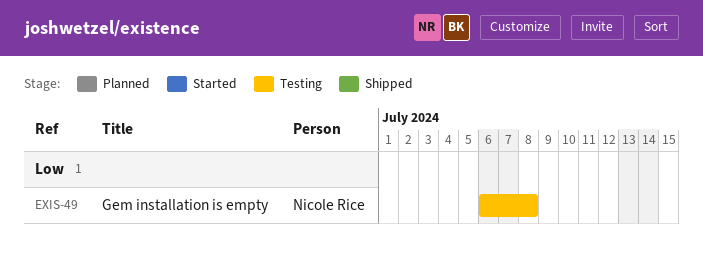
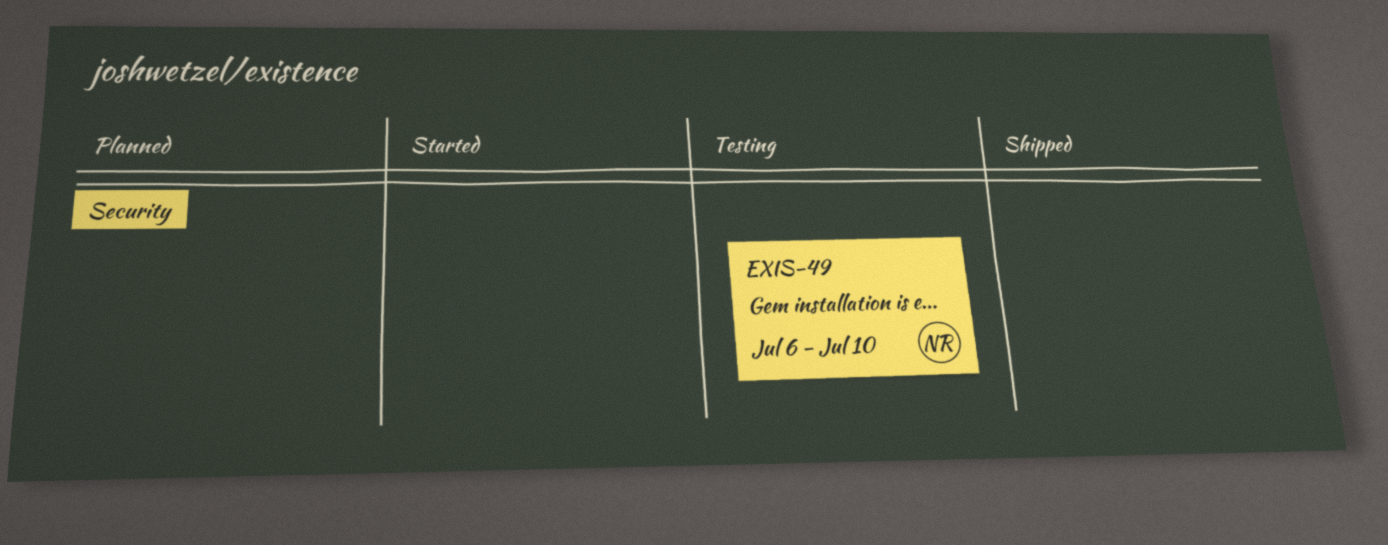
EXIS-49, due: Jul 8 -> Jul 10

